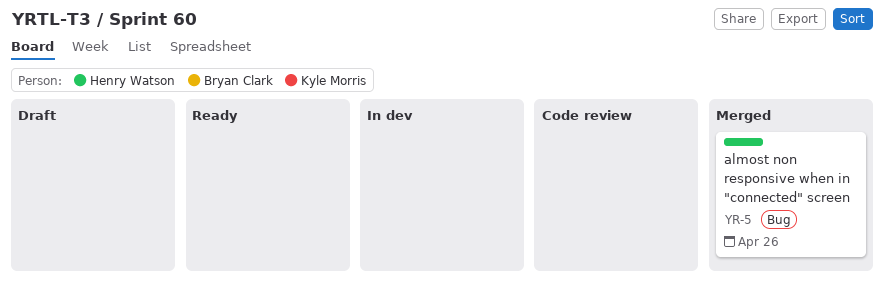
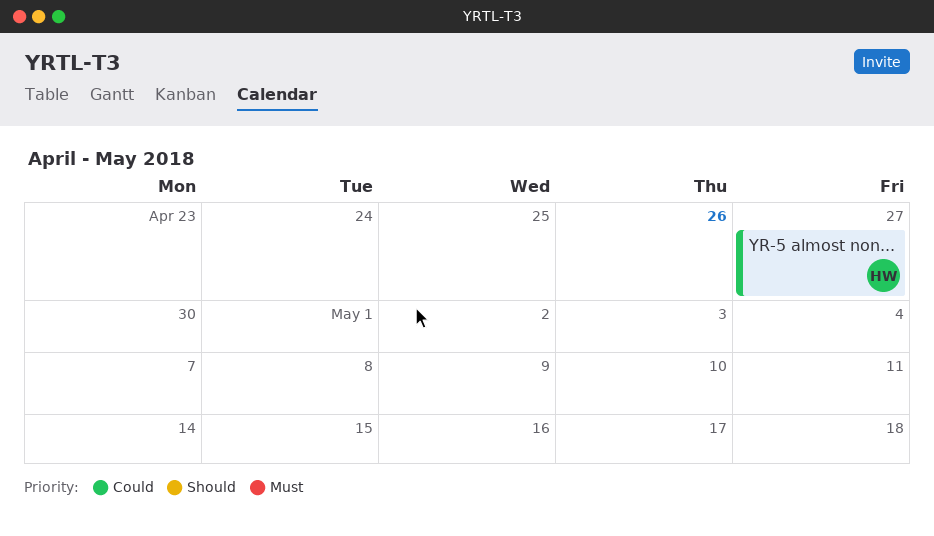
YR-5, due: Apr 26 -> Apr 27

